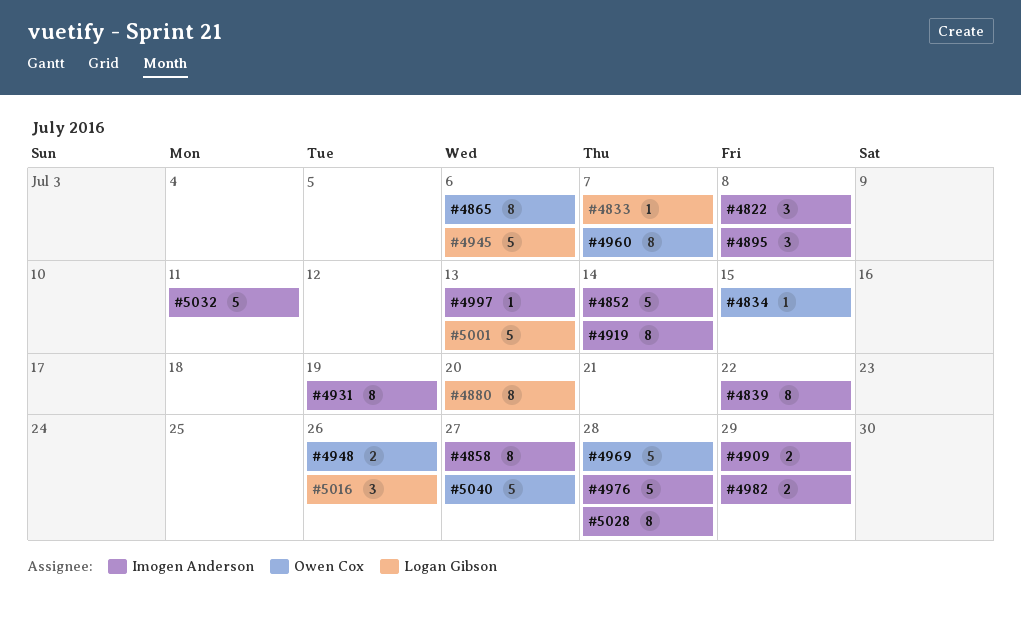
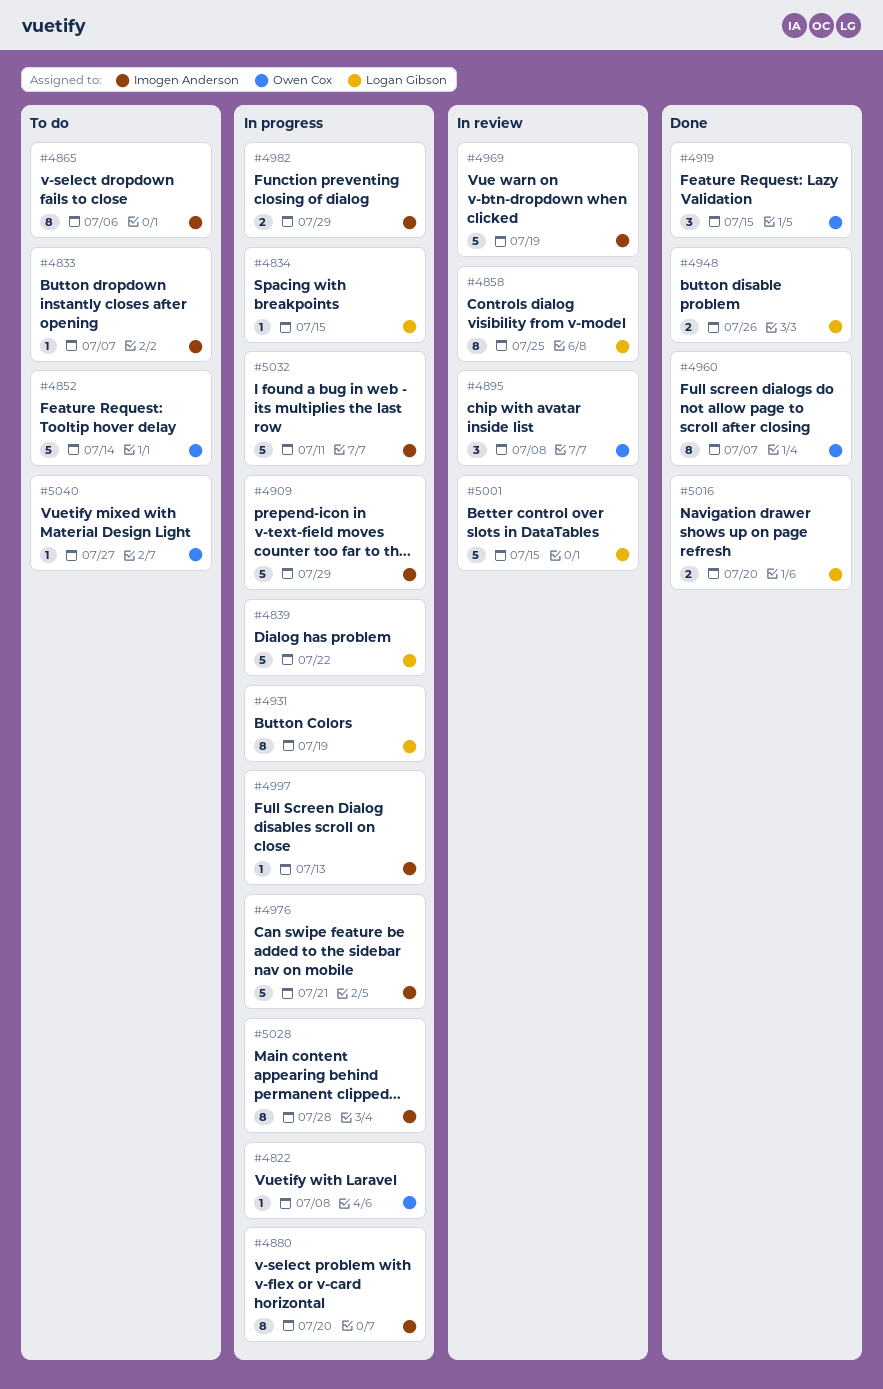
#4822, owner: Imogen Anderson -> Owen Cox
#4822, estimate: 3 -> 1
#4833, owner: Logan Gibson -> Imogen Anderson
#4834, owner: Owen Cox -> Logan Gibson
#4839, owner: Imogen Anderson -> Logan Gibson
#4839, estimate: 8 -> 5
#4852, owner: Imogen Anderson -> Owen Cox
#4858, owner: Imogen Anderson -> Logan Gibson
#4858, due: Jul 27 -> Jul 25
#4865, owner: Owen Cox -> Imogen Anderson
#4880, owner: Logan Gibson -> Imogen Anderson
#4895, owner: Imogen Anderson -> Owen Cox
#4909, estimate: 2 -> 5
#4919, owner: Imogen Anderson -> Owen Cox
#4919, estimate: 8 -> 3
#4919, due: Jul 14 -> Jul 15
#4931, owner: Imogen Anderson -> Logan Gibson
#4945: present -> none
#4948, owner: Owen Cox -> Logan Gibson
#4969, owner: Owen Cox -> Imogen Anderson
#4969, due: Jul 28 -> Jul 19
#4976, due: Jul 28 -> Jul 21
#5001, due: Jul 13 -> Jul 15
#5016, estimate: 3 -> 2
#5016, due: Jul 26 -> Jul 20
#5040, estimate: 5 -> 1

